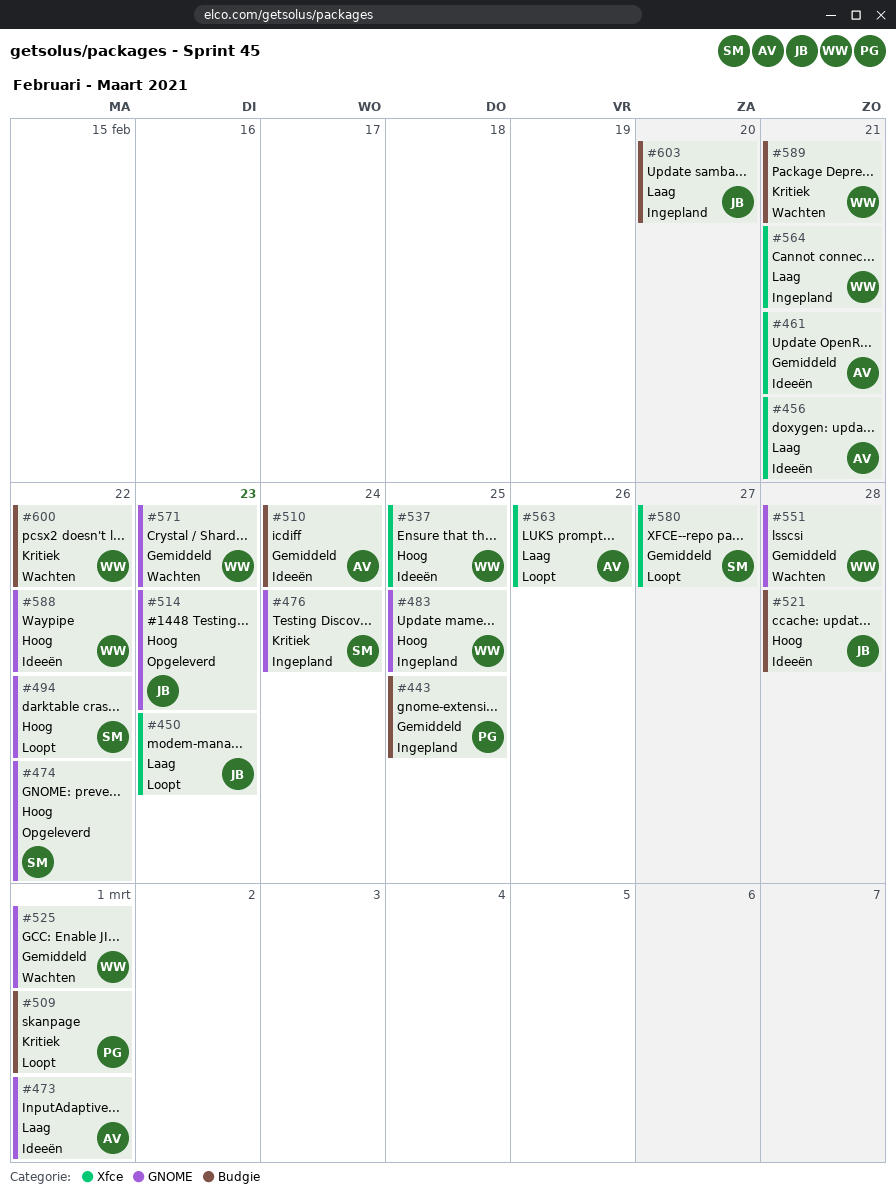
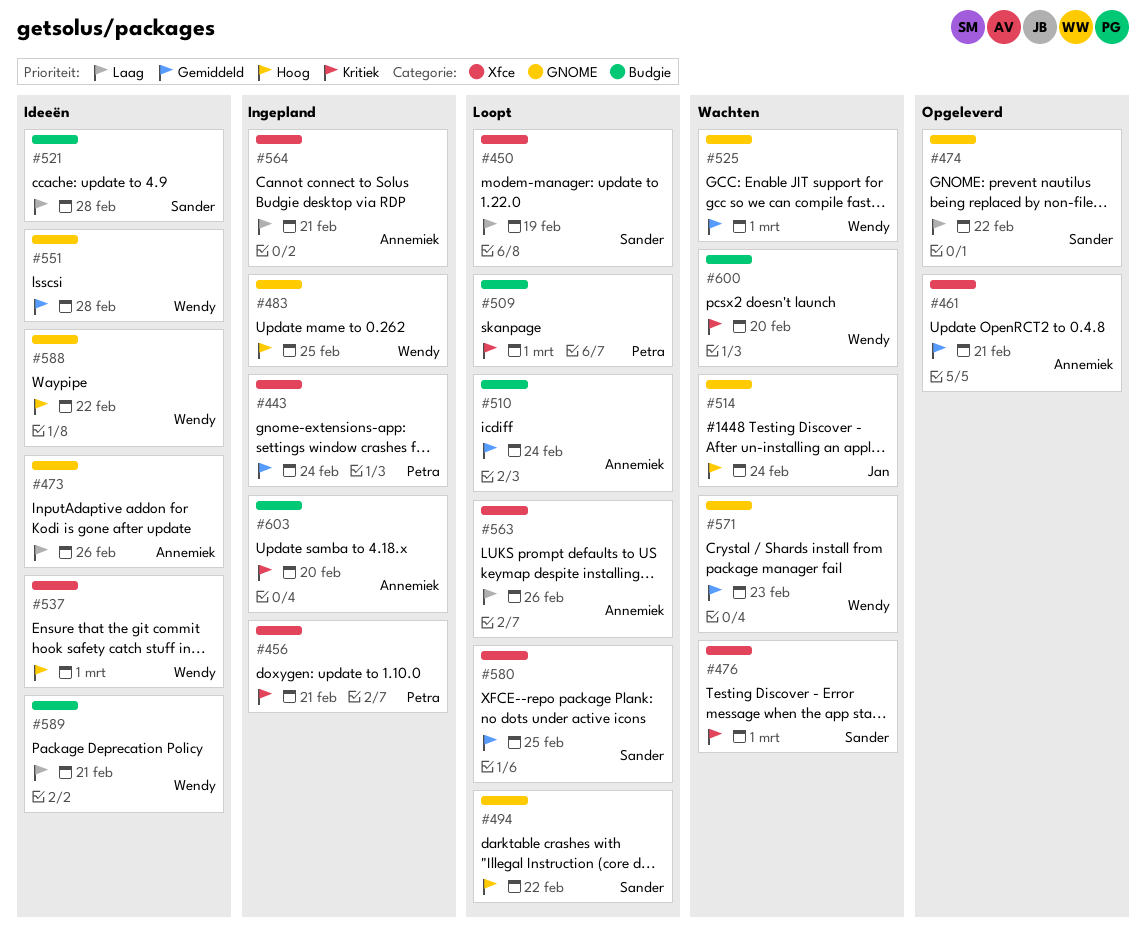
#443, label: Budgie -> Xfce
#443, due: Feb 25 -> Feb 24
#450, owner: Jan -> Sander
#450, due: Feb 23 -> Feb 19
#456, status: Ideeën -> Ingepland
#456, owner: Annemiek -> Petra
#456, priority: Laag -> Kritiek
#461, status: Ideeën -> Opgeleverd
#473, due: Mar 1 -> Feb 26
#474, priority: Hoog -> Laag
#476, status: Ingepland -> Wachten
#476, label: GNOME -> Xfce
#476, due: Feb 24 -> Mar 1
#510, status: Ideeën -> Loopt
#514, status: Opgeleverd -> Wachten
#514, due: Feb 23 -> Feb 24
#521, owner: Jan -> Sander
#521, priority: Hoog -> Laag
#537, due: Feb 25 -> Mar 1
#551, status: Wachten -> Ideeën
#564, owner: Wendy -> Annemiek
#580, due: Feb 27 -> Feb 25
#589, status: Wachten -> Ideeën
#589, priority: Kritiek -> Laag
#600, due: Feb 22 -> Feb 20
#603, owner: Jan -> Annemiek
#603, priority: Laag -> Kritiek

